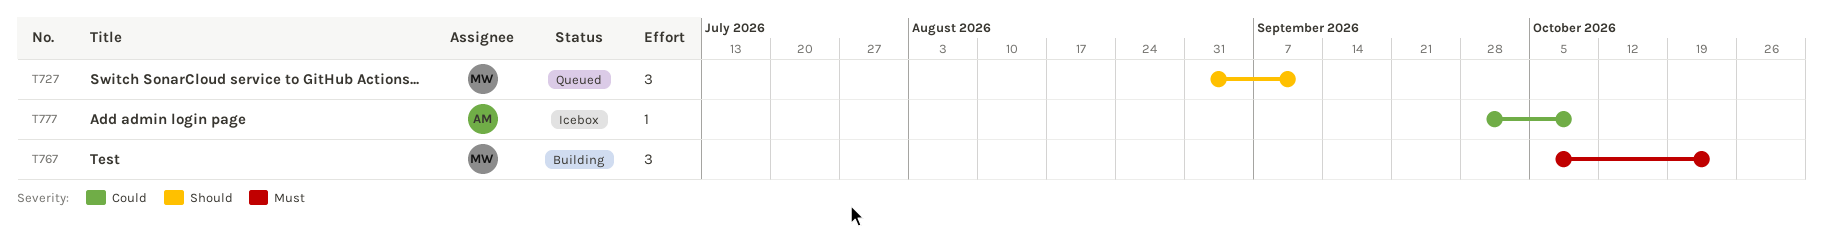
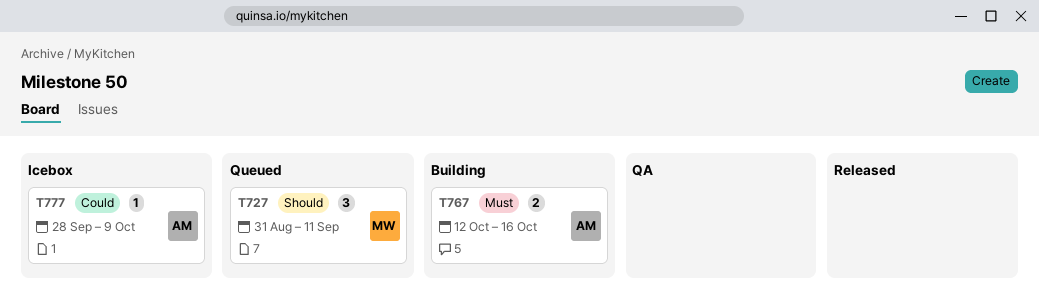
T767, owner: MW -> AM
T767, estimate: 3 -> 2
T767, start: Oct 5 -> Oct 12
T767, due: Oct 23 -> Oct 16

